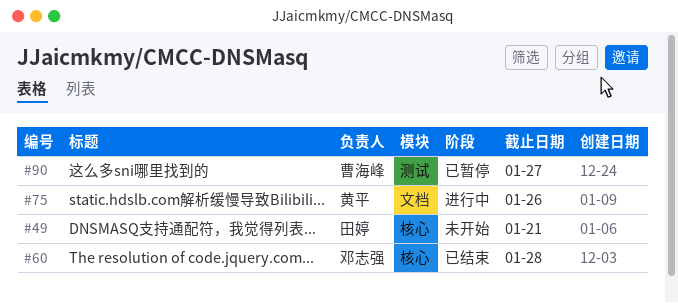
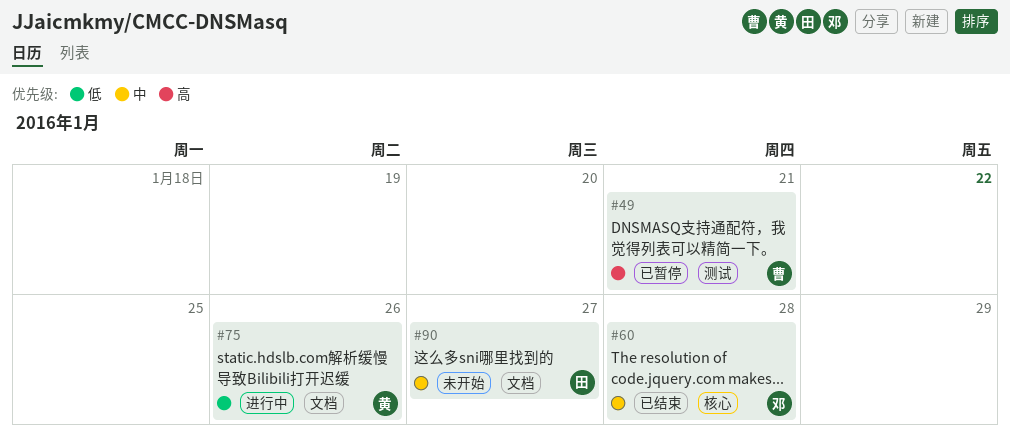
#49, status: 未开始 -> 已暂停
#49, owner: 田婷 -> 曹海峰
#49, label: 核心 -> 测试
#90, status: 已暂停 -> 未开始
#90, owner: 曹海峰 -> 田婷
#90, label: 测试 -> 文档

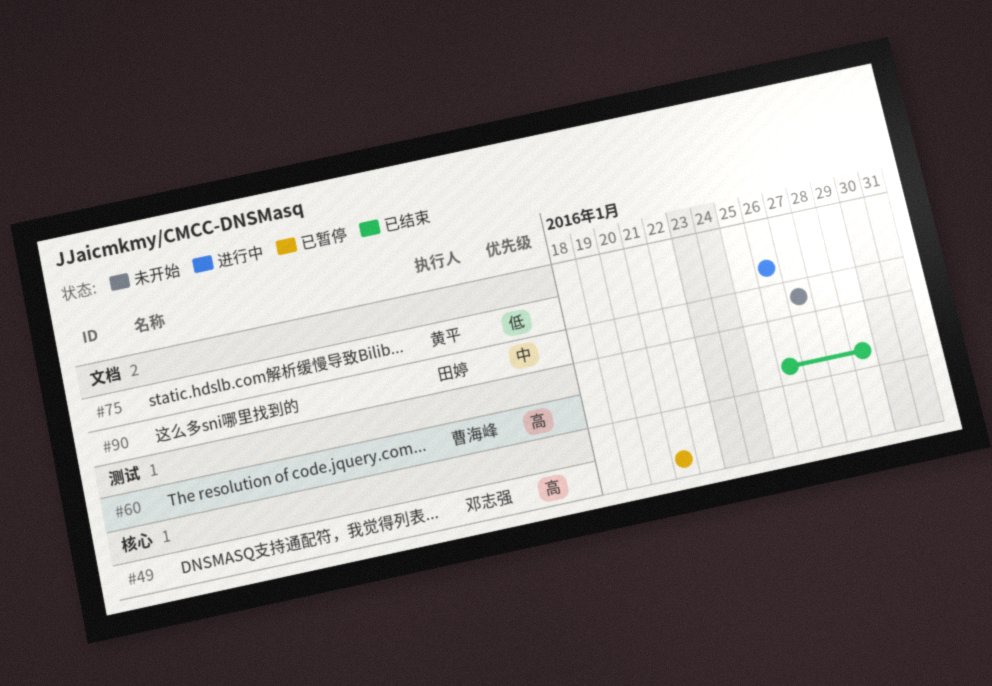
#49, owner: 曹海峰 -> 邓志强
#49, label: 测试 -> 核心
#60, owner: 邓志强 -> 曹海峰
#60, priority: 中 -> 高
#60, label: 核心 -> 测试
#60, due: Jan 28 -> Jan 29

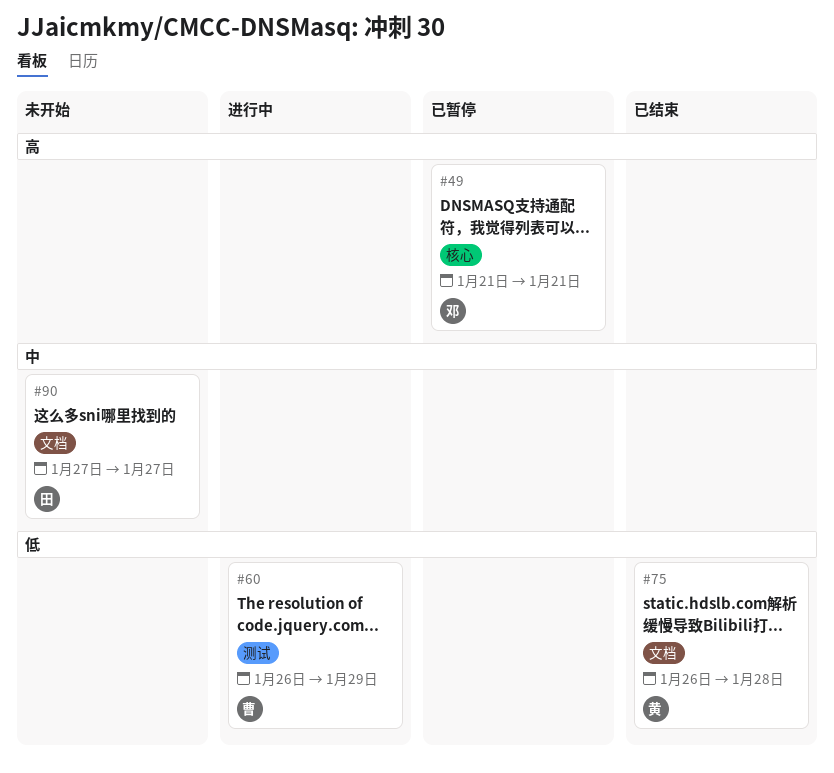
#60, status: 已结束 -> 进行中
#60, priority: 高 -> 低
#75, status: 进行中 -> 已结束
#75, due: Jan 26 -> Jan 28

